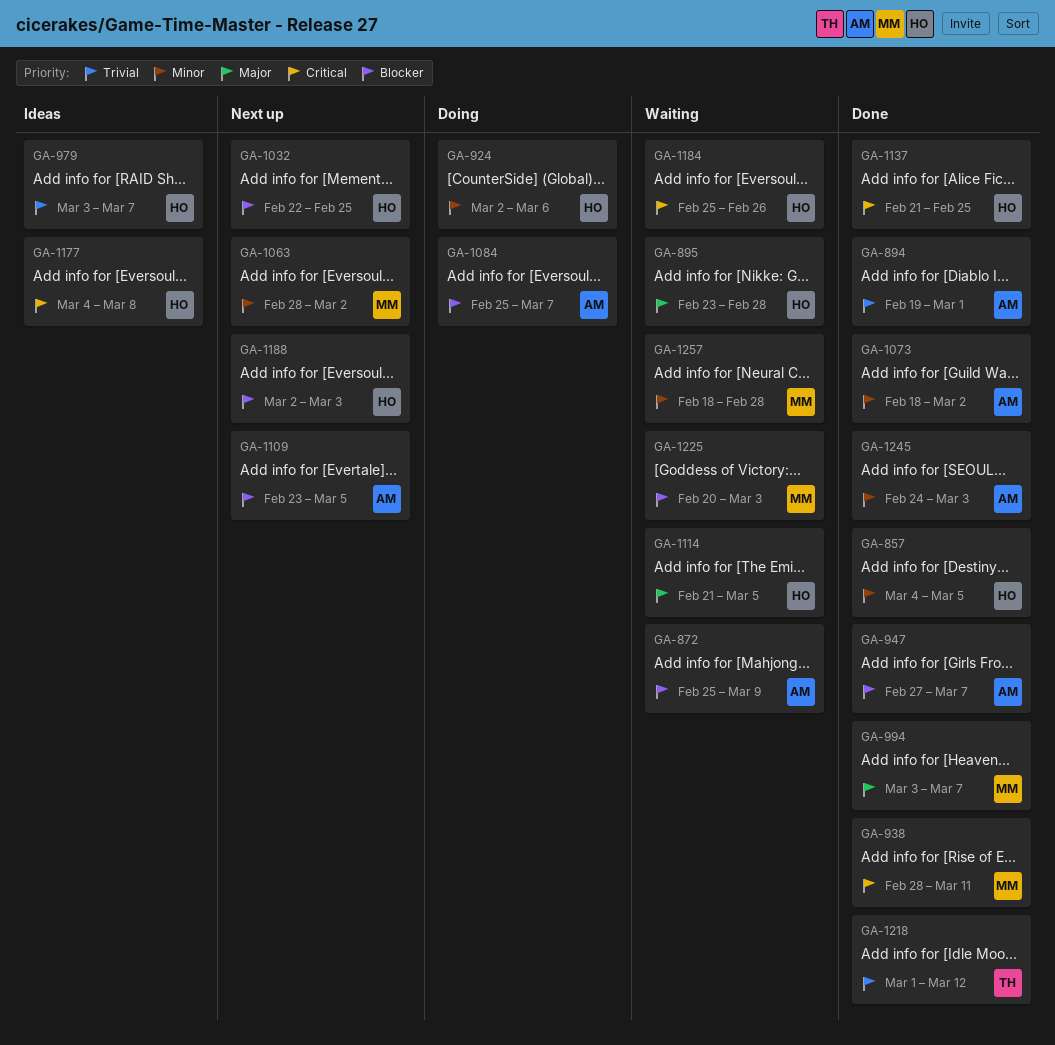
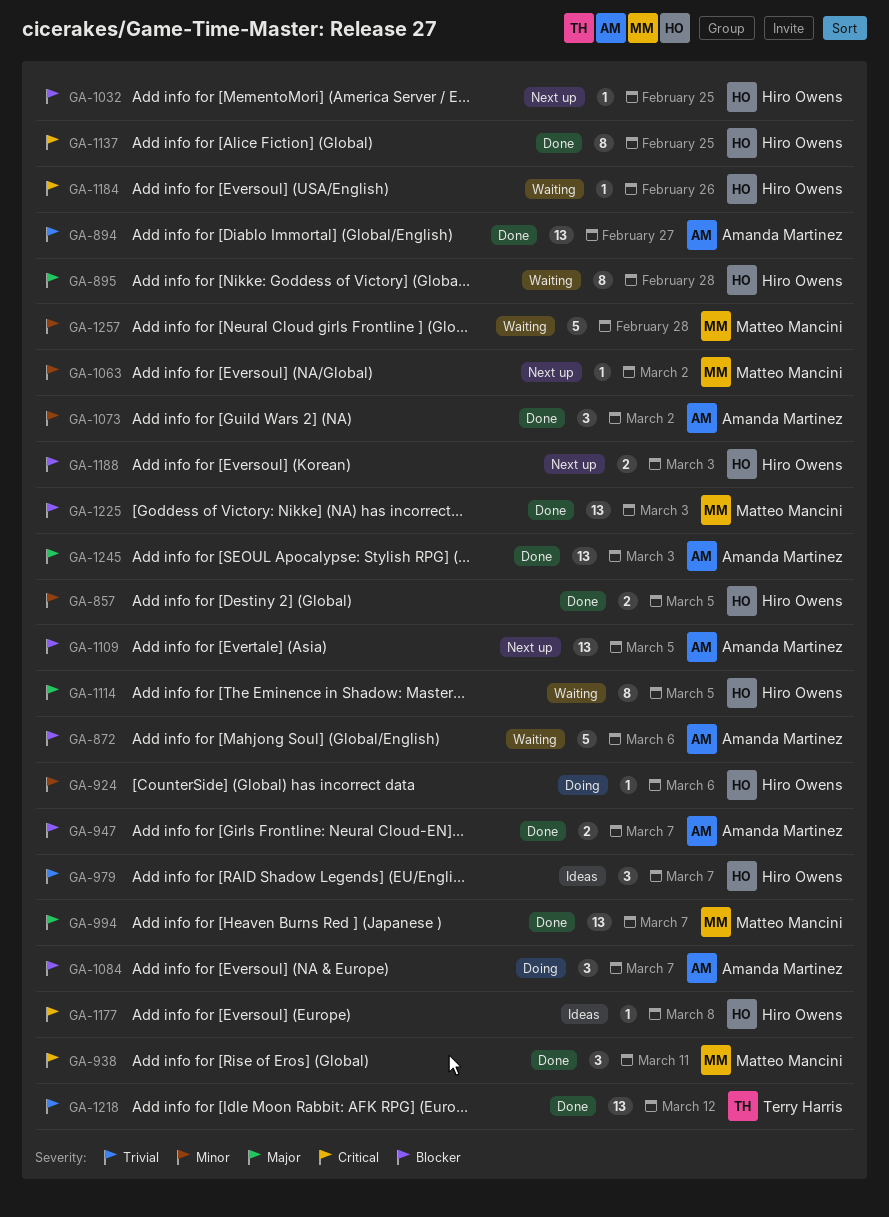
GA-872, due: Mar 9 -> Mar 6
GA-894, due: Mar 1 -> Feb 27
GA-1225, status: Waiting -> Done
GA-1245, priority: Minor -> Major

